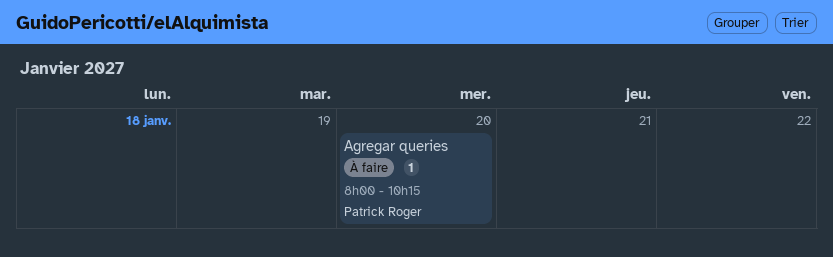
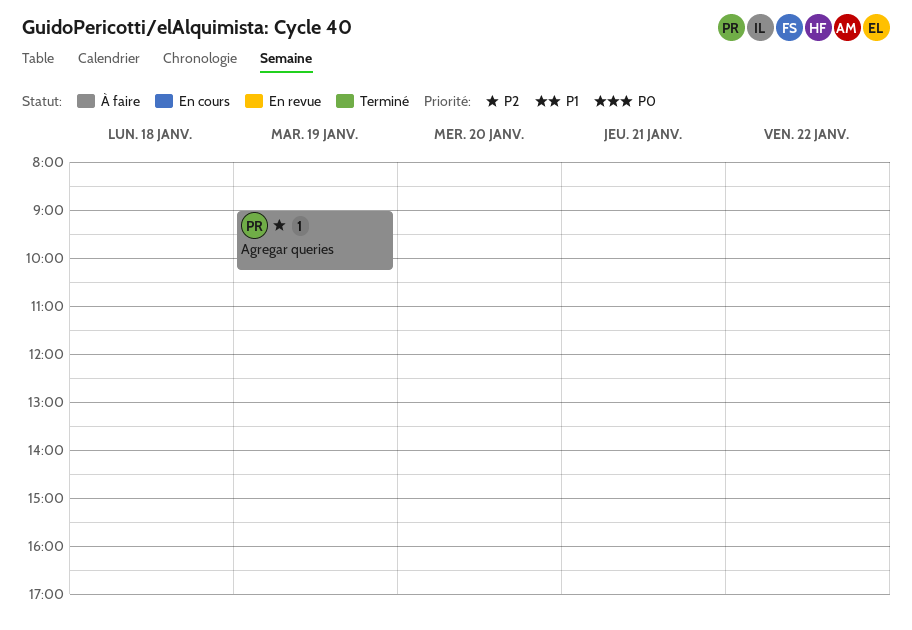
Agregar queries, day: Jan 20 -> Jan 19
Agregar queries, begins: 08:00 -> 09:00

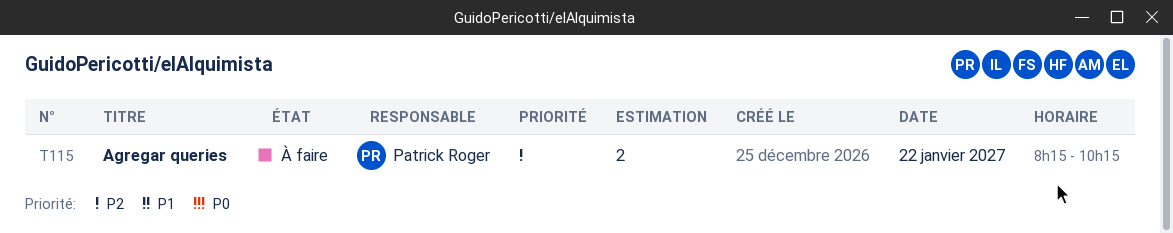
Agregar queries, estimate: 1 -> 2
Agregar queries, day: Jan 19 -> Jan 22
Agregar queries, begins: 09:00 -> 08:15

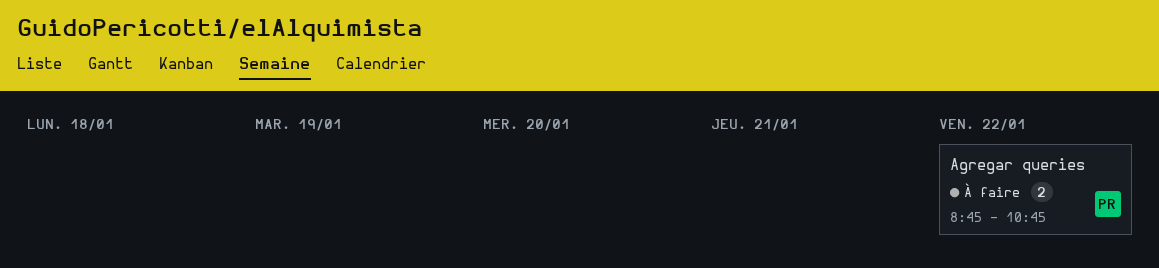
Agregar queries, begins: 08:15 -> 08:45
Agregar queries, ends: 10:15 -> 10:45

